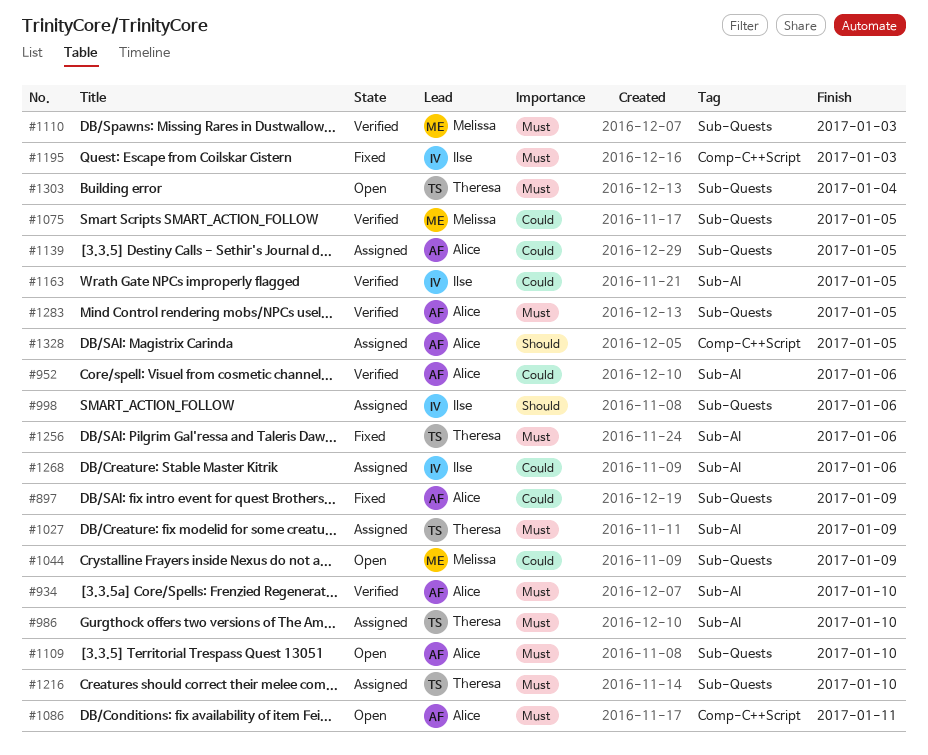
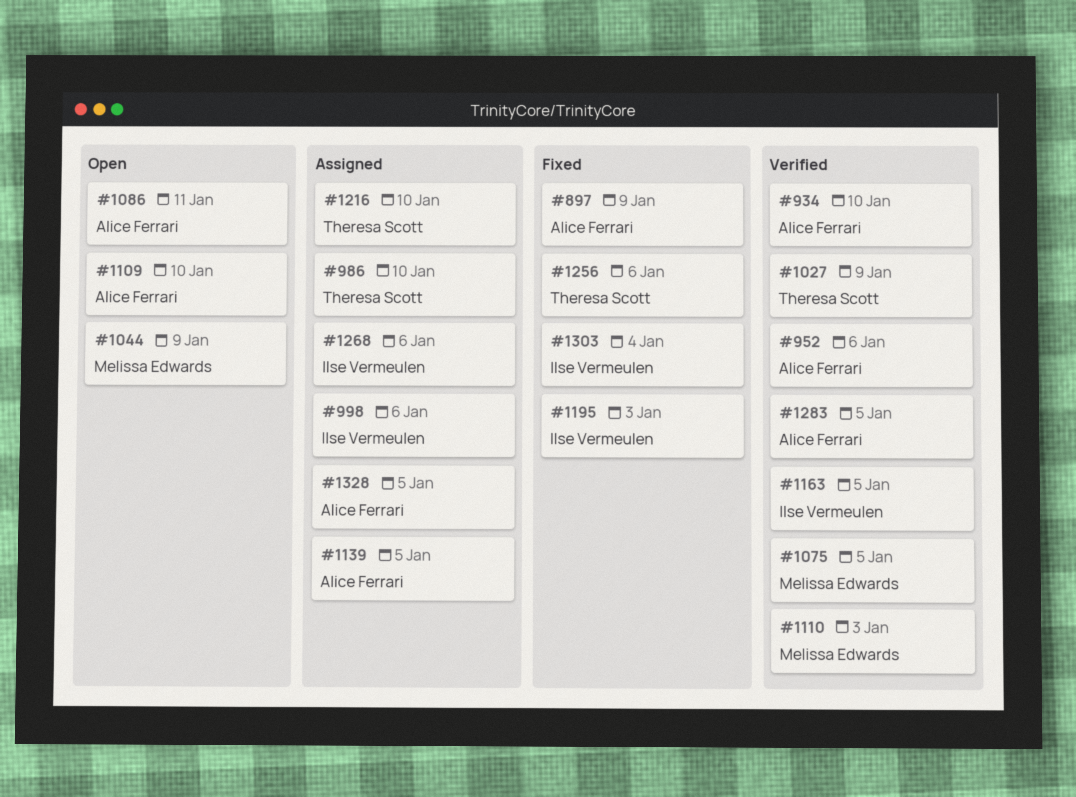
#1027, status: Assigned -> Verified
#1303, status: Open -> Fixed
#1303, owner: Theresa Scott -> Ilse Vermeulen

